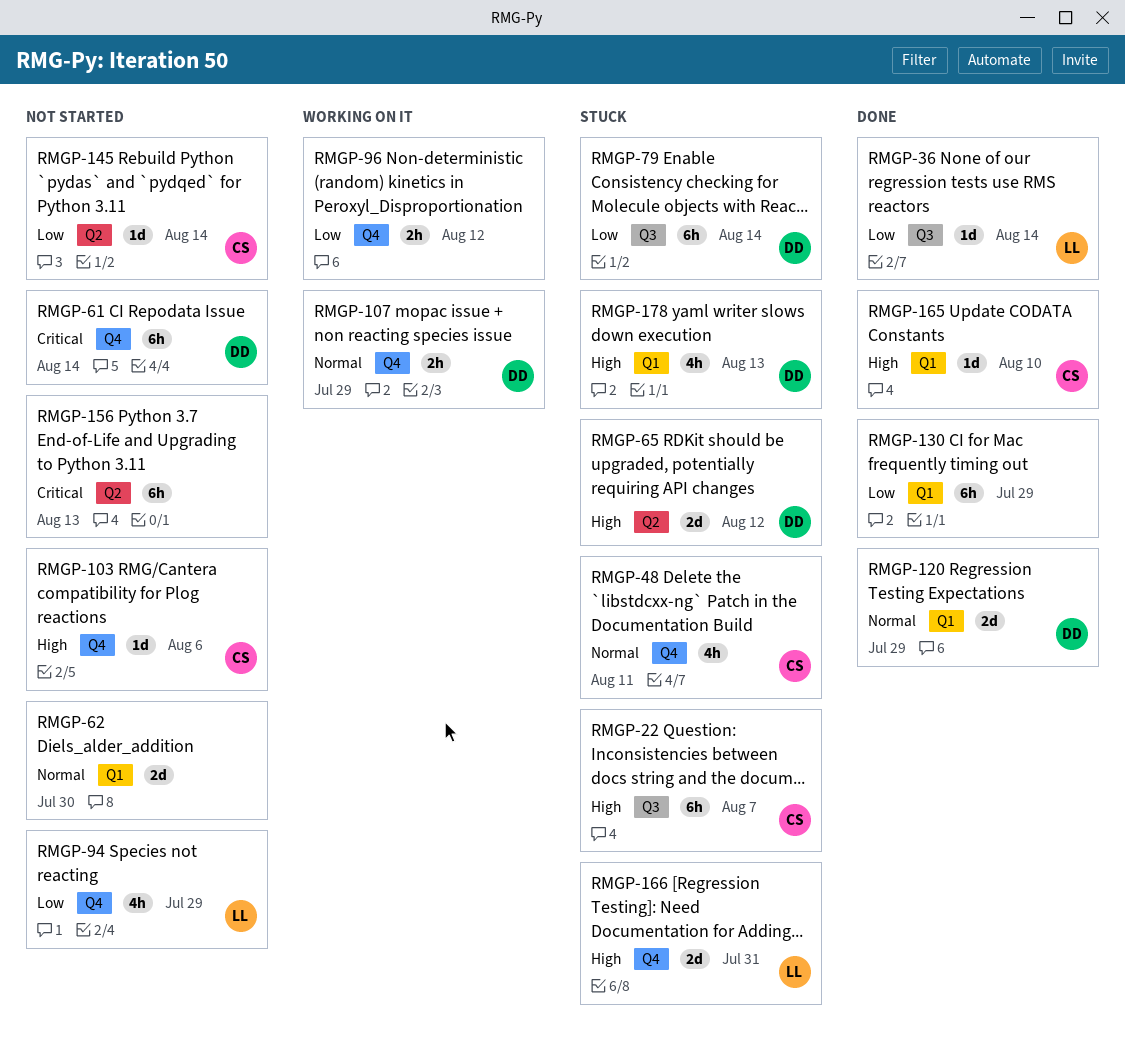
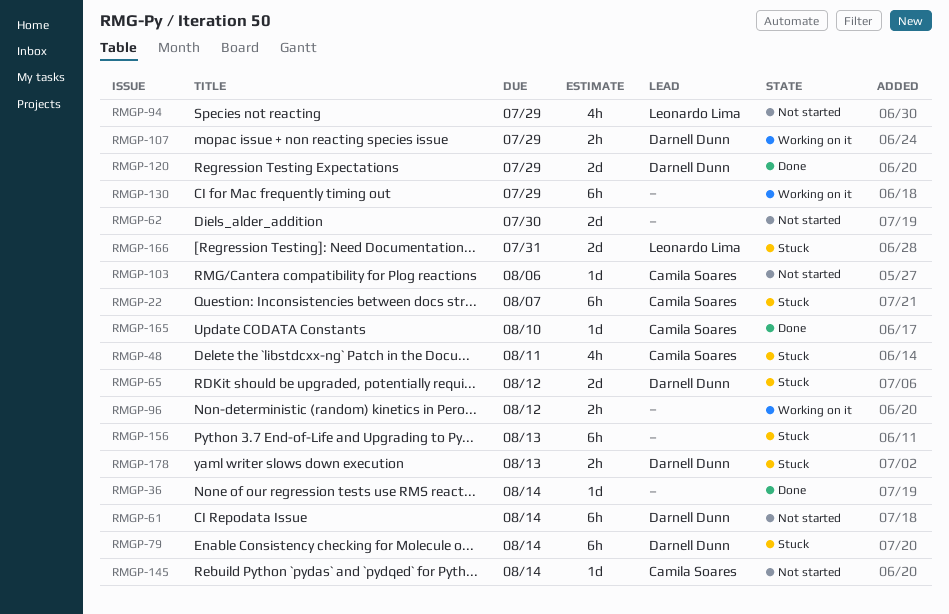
RMGP-36, owner: Leonardo Lima -> none
RMGP-130, status: Done -> Working on it
RMGP-156, status: Not started -> Stuck
RMGP-178, estimate: 4h -> 2h

